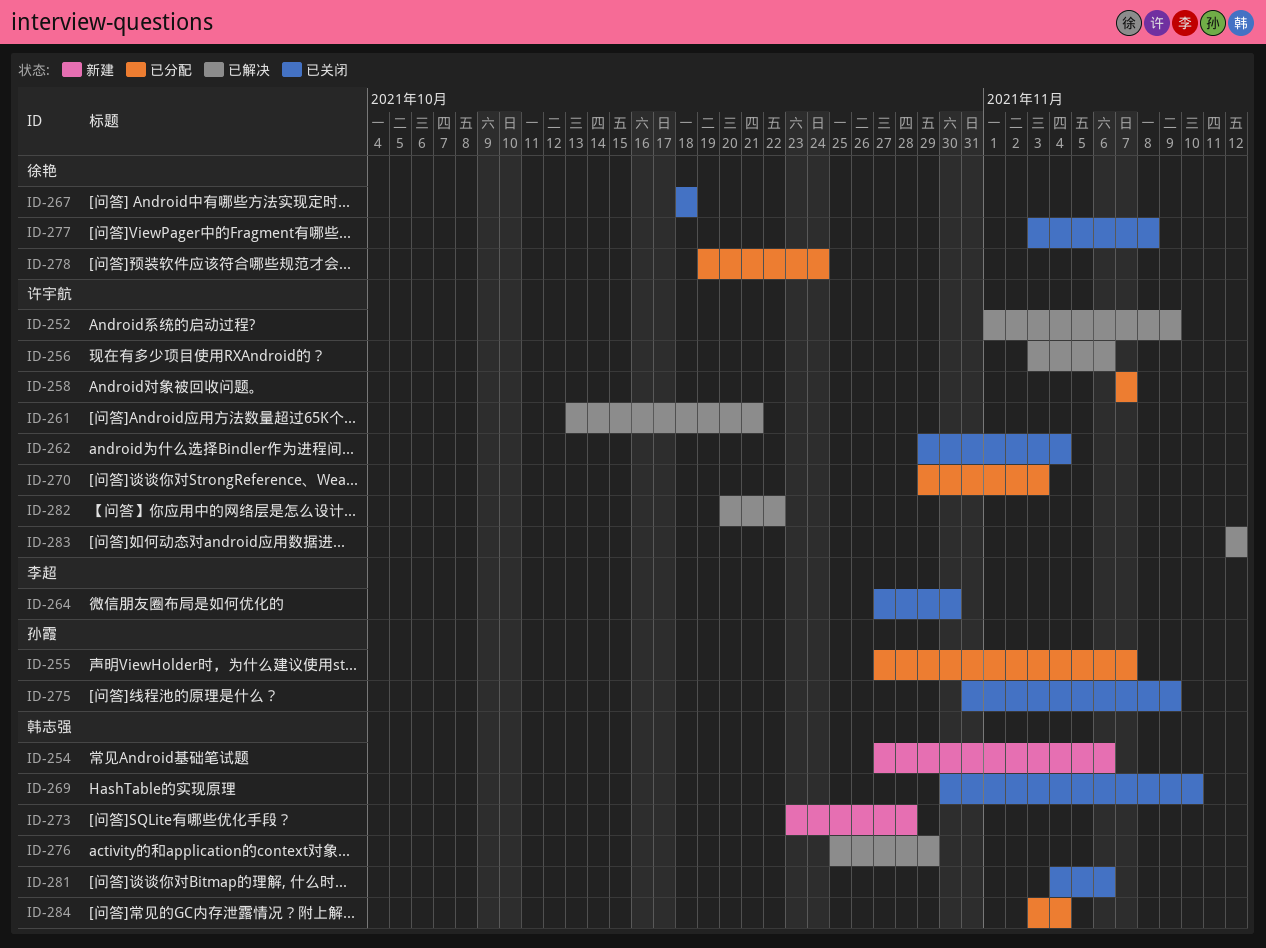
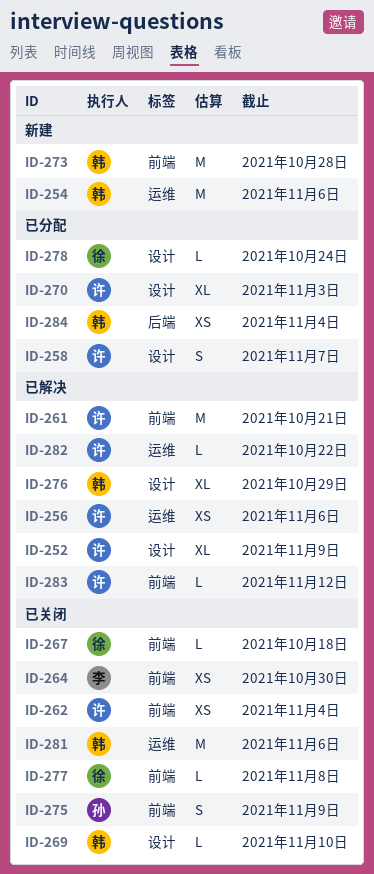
ID-255: present -> none

